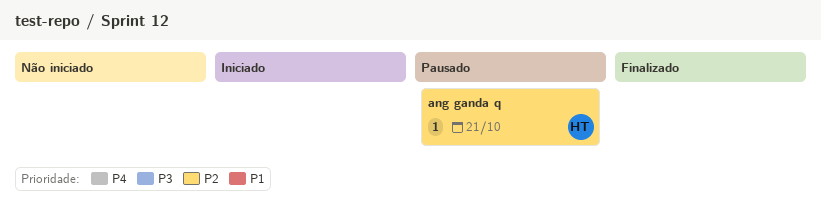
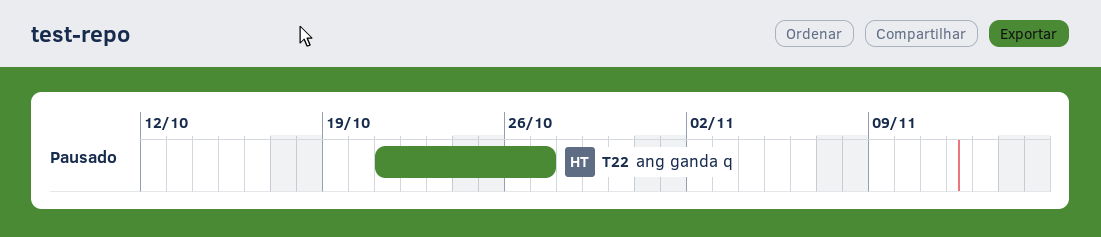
ang ganda q, due: Oct 21 -> Oct 27

